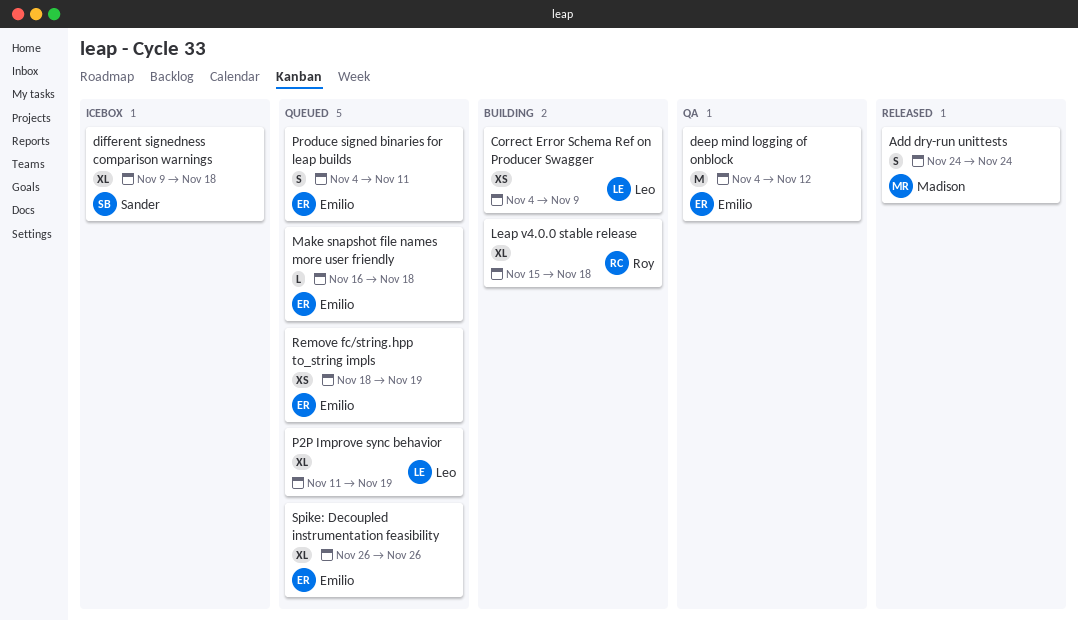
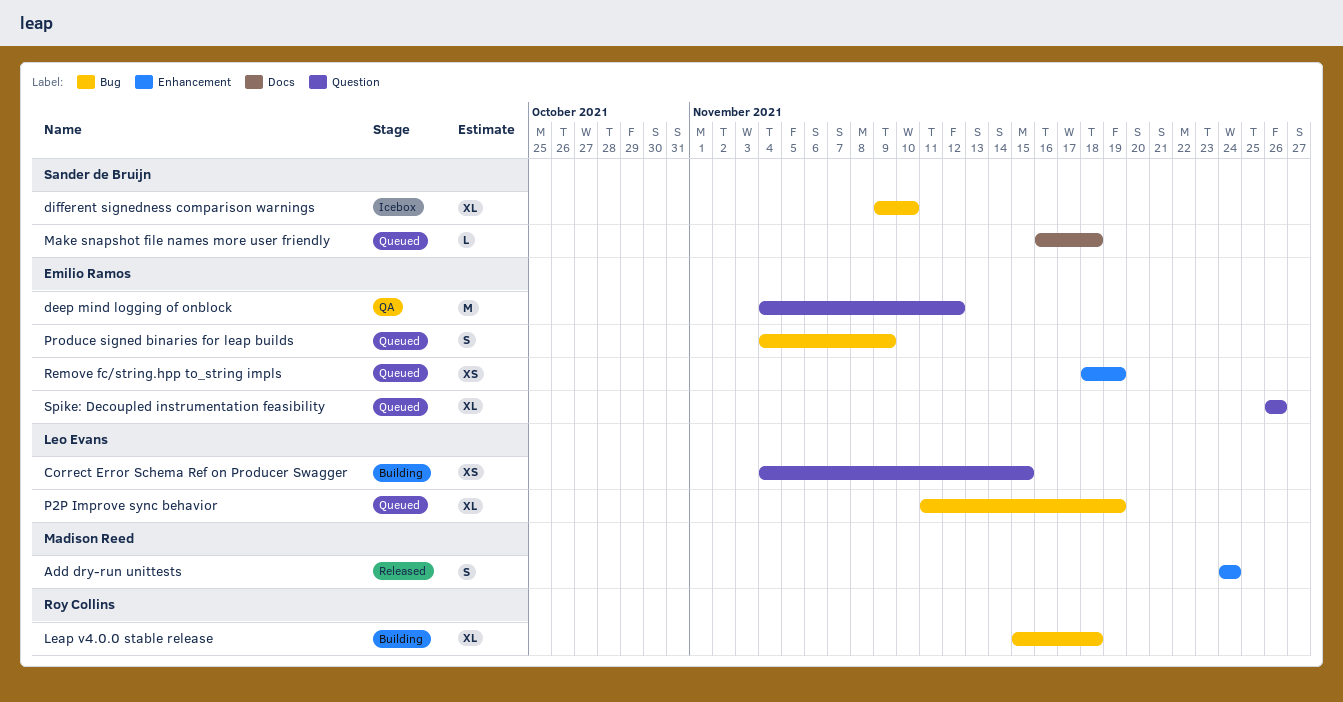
Correct Error Schema Ref on Producer Swagger, due: Nov 9 -> Nov 15
different signedness comparison warnings, due: Nov 18 -> Nov 10
Make snapshot file names more user friendly, owner: Emilio Ramos -> Sander de Bruijn
Produce signed binaries for leap builds, due: Nov 11 -> Nov 9

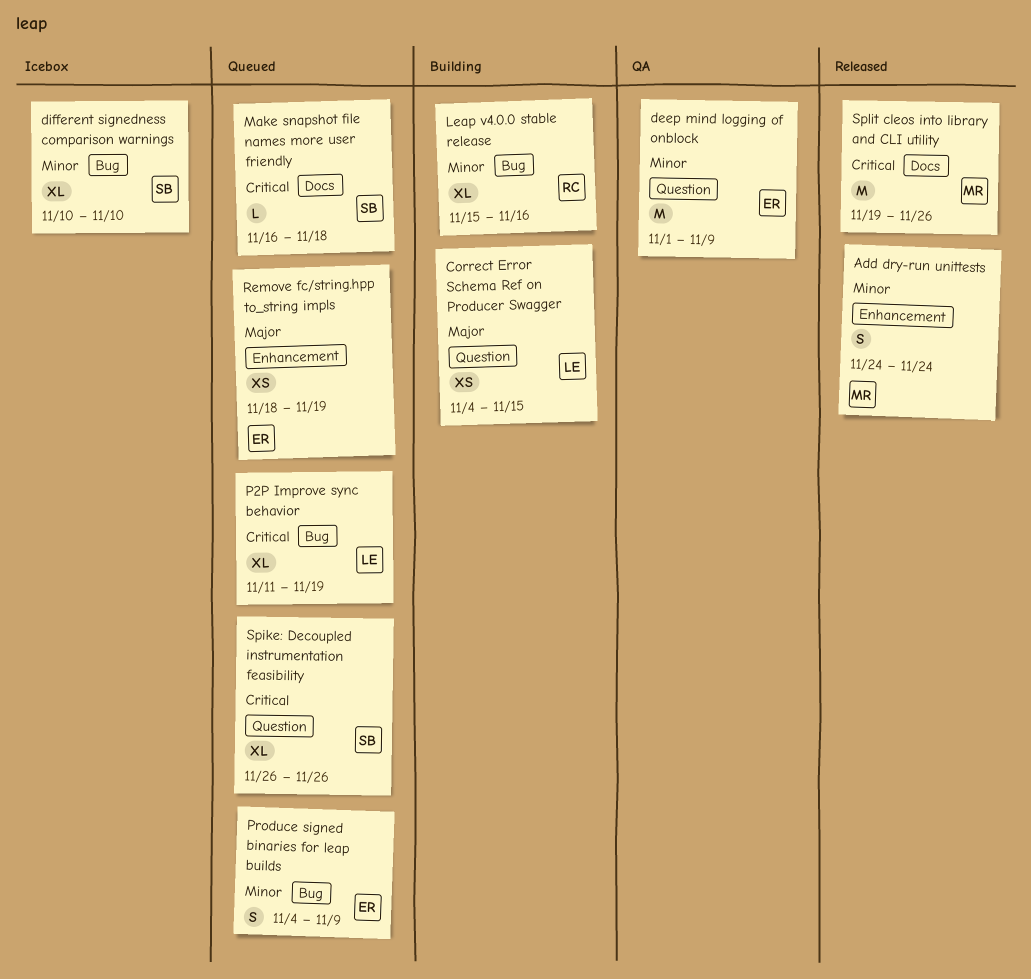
deep mind logging of onblock, start: Nov 4 -> Nov 1
deep mind logging of onblock, due: Nov 12 -> Nov 9
different signedness comparison warnings, start: Nov 9 -> Nov 10
Leap v4.0.0 stable release, due: Nov 18 -> Nov 16
Spike: Decoupled instrumentation feasibility, owner: Emilio Ramos -> Sander de Bruijn
Split cleos into library and CLI utility: none -> present

